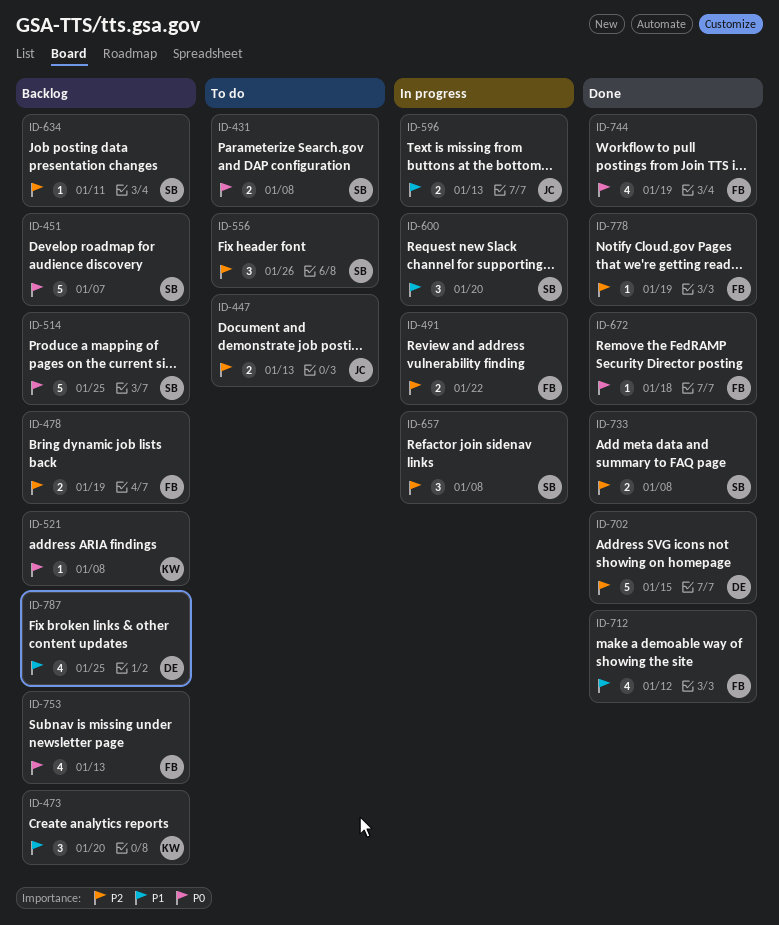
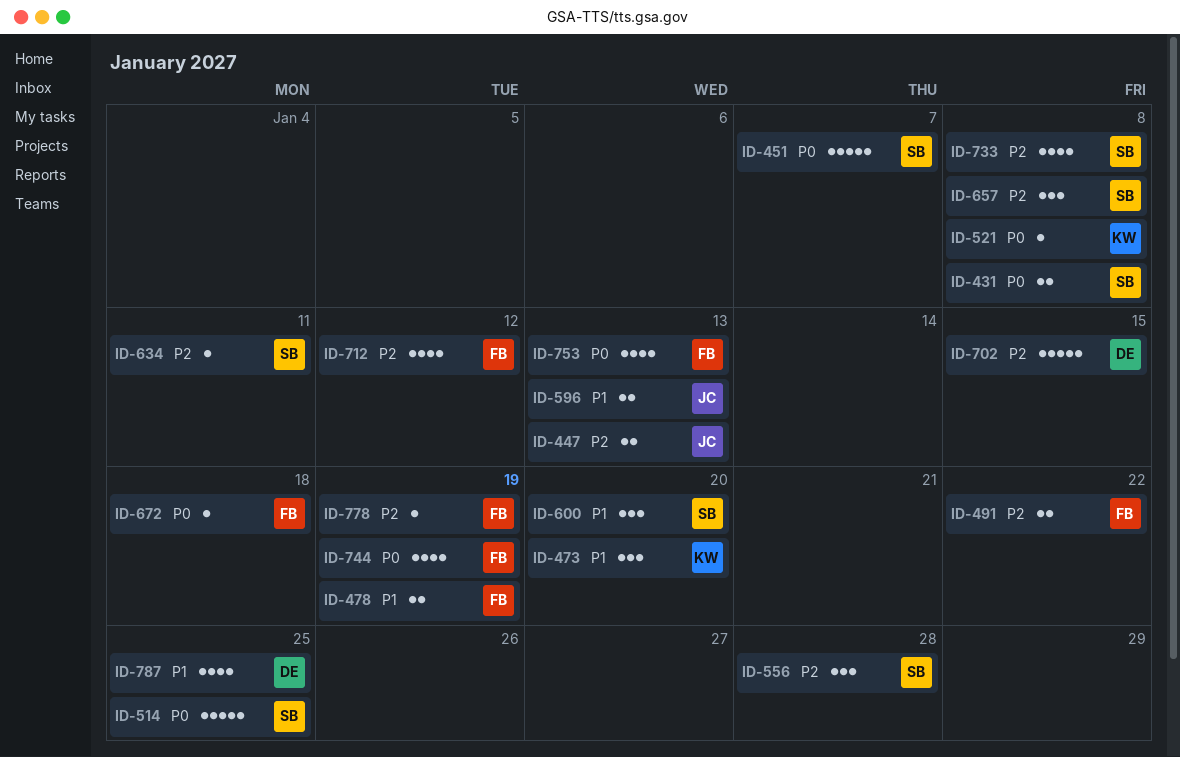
ID-478, priority: P2 -> P1
ID-556, due: Jan 26 -> Jan 28
ID-712, priority: P1 -> P2
ID-733, estimate: 2 -> 4

